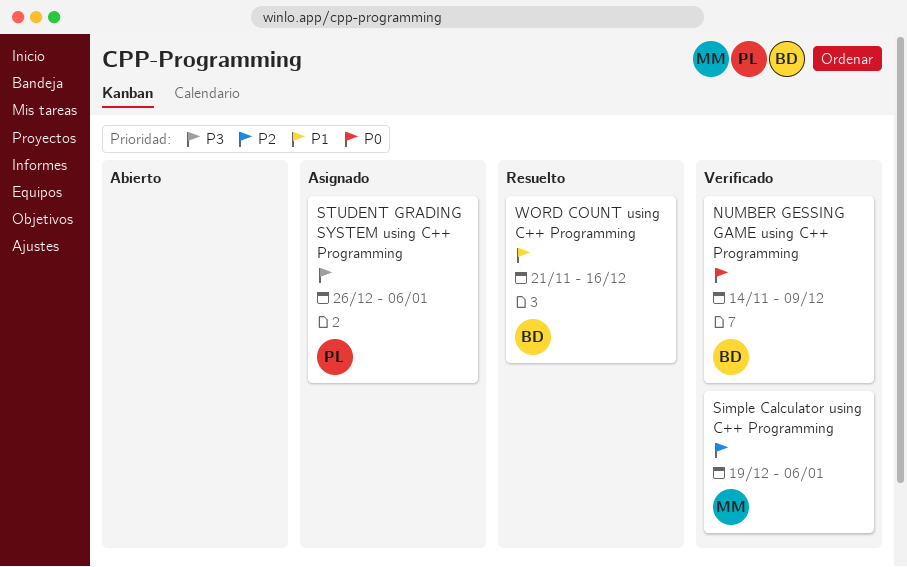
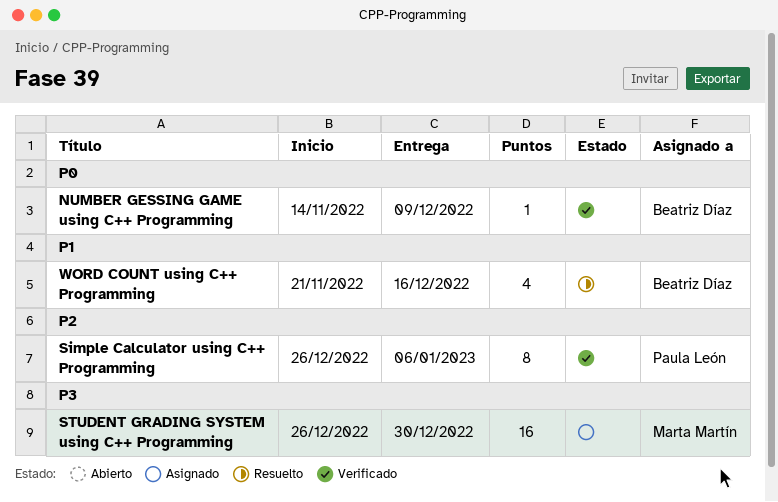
Simple Calculator using C++ Programming, owner: Marta Martín -> Paula León
Simple Calculator using C++ Programming, start: Dec 19 -> Dec 26
STUDENT GRADING SYSTEM using C++ Programming, owner: Paula León -> Marta Martín
STUDENT GRADING SYSTEM using C++ Programming, due: Jan 6 -> Dec 30

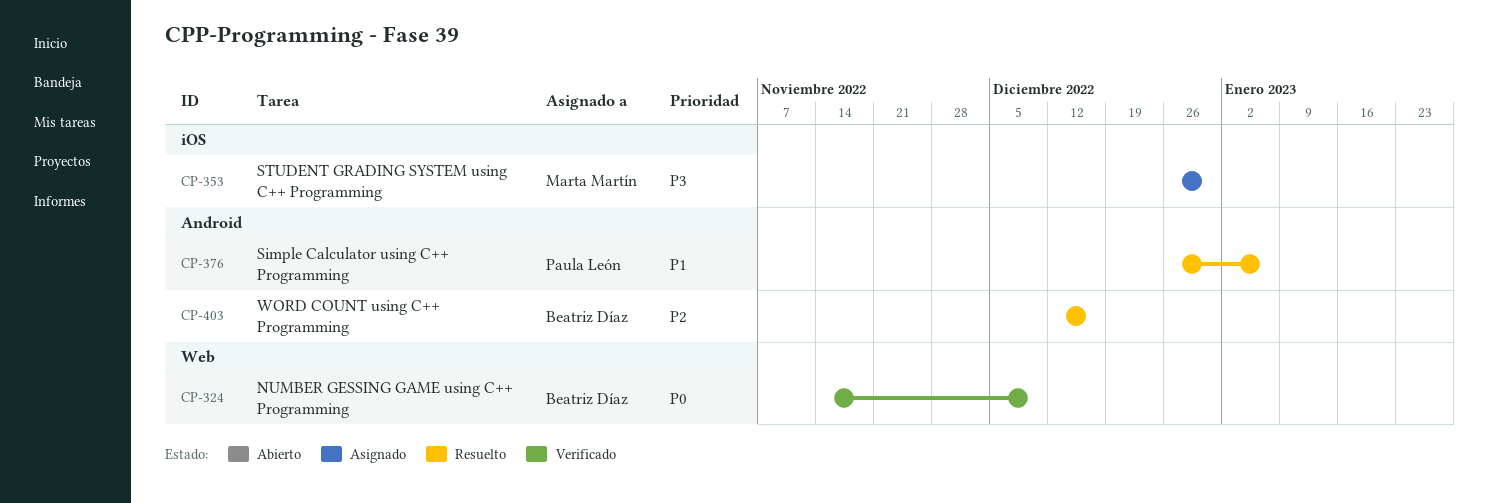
Simple Calculator using C++ Programming, status: Verificado -> Resuelto
Simple Calculator using C++ Programming, priority: P2 -> P1
WORD COUNT using C++ Programming, priority: P1 -> P2
WORD COUNT using C++ Programming, start: Nov 21 -> Dec 12

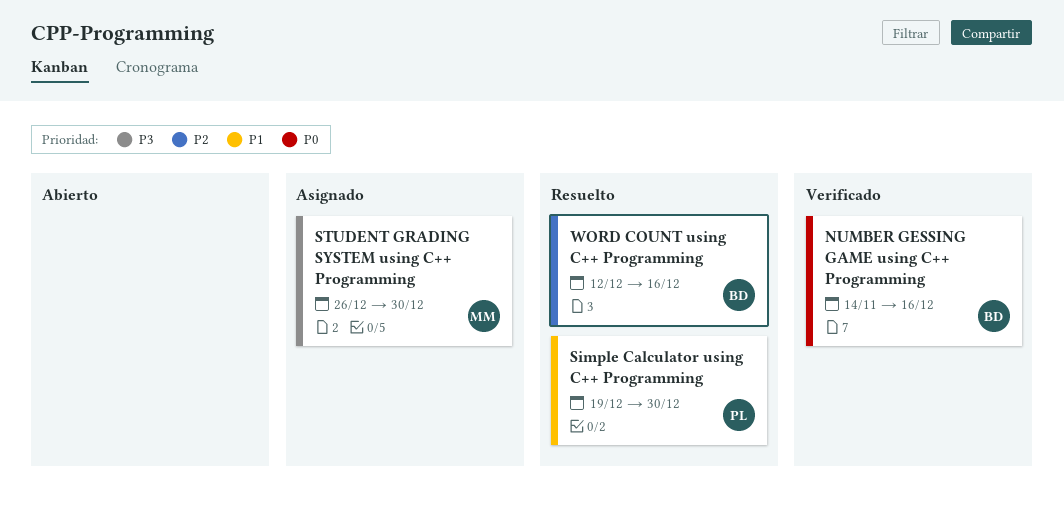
NUMBER GESSING GAME using C++ Programming, due: Dec 9 -> Dec 16
Simple Calculator using C++ Programming, start: Dec 26 -> Dec 19
Simple Calculator using C++ Programming, due: Jan 6 -> Dec 30

